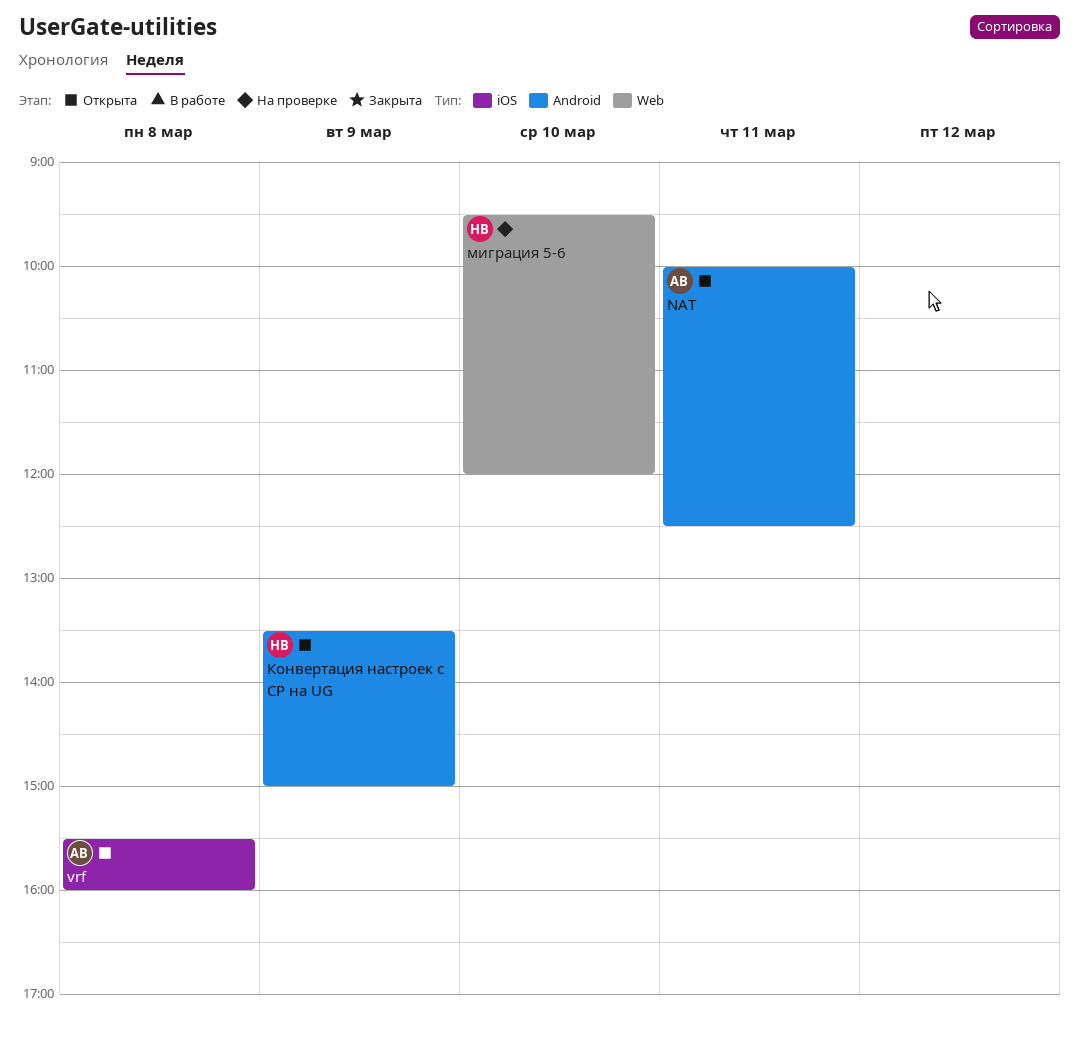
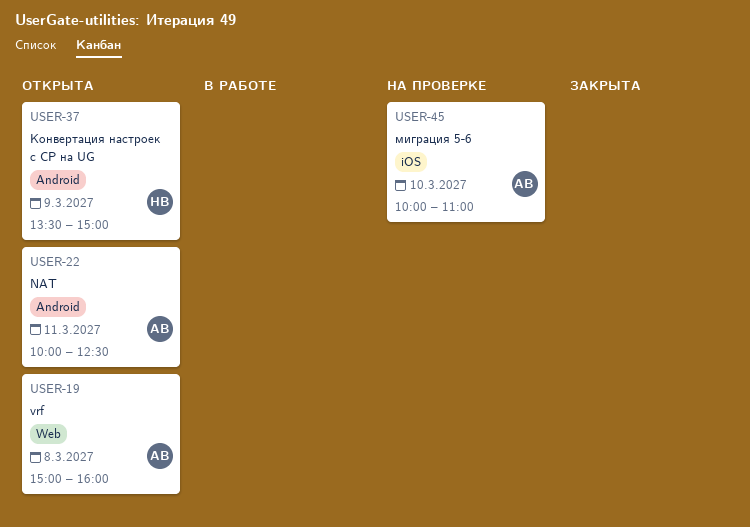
vrf, label: iOS -> Web
vrf, begins: 15:30 -> 15:00
миграция 5-6, owner: НВ -> АВ
миграция 5-6, label: Web -> iOS
миграция 5-6, begins: 09:30 -> 10:00
миграция 5-6, ends: 12:00 -> 11:00

